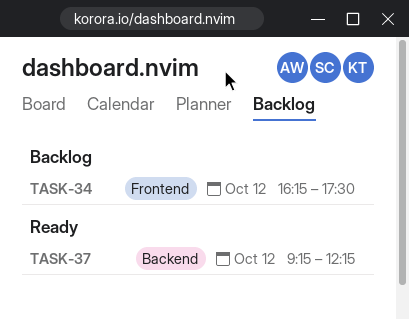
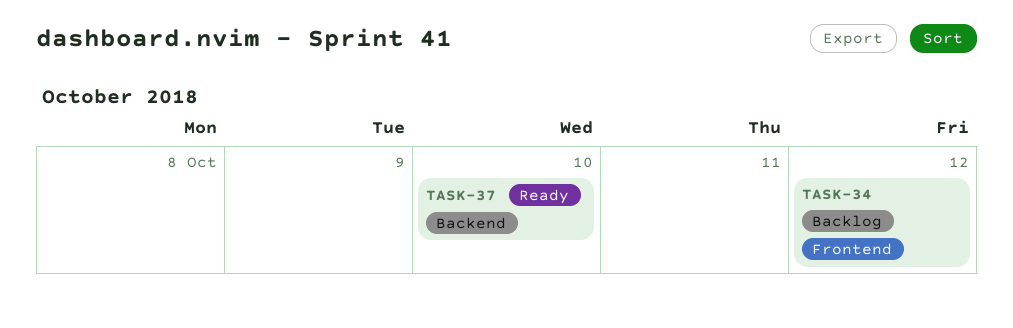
TASK-37, day: Oct 12 -> Oct 10

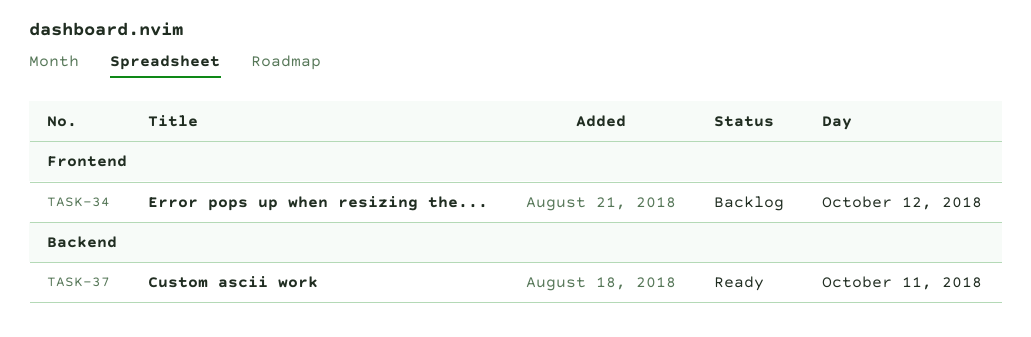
TASK-37, day: Oct 10 -> Oct 11

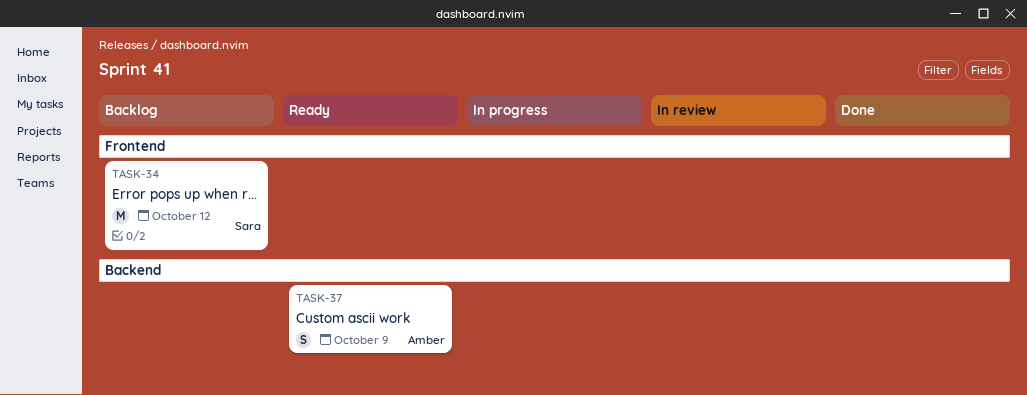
TASK-37, day: Oct 11 -> Oct 9

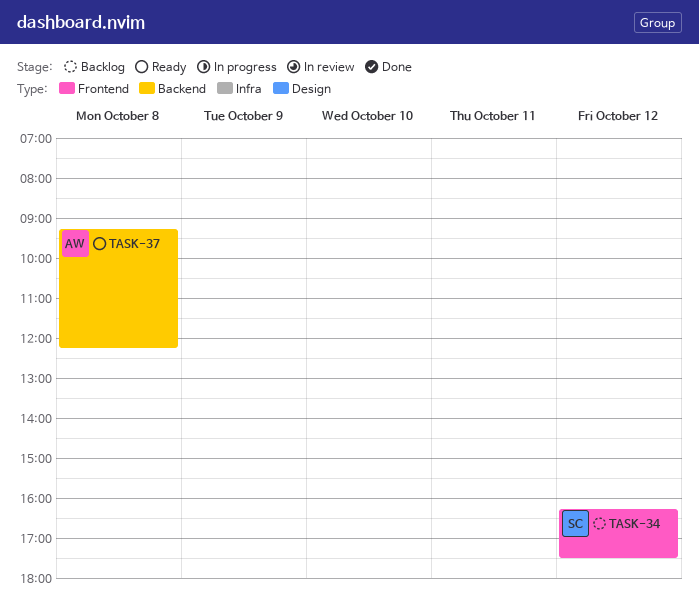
TASK-37, day: Oct 9 -> Oct 8

